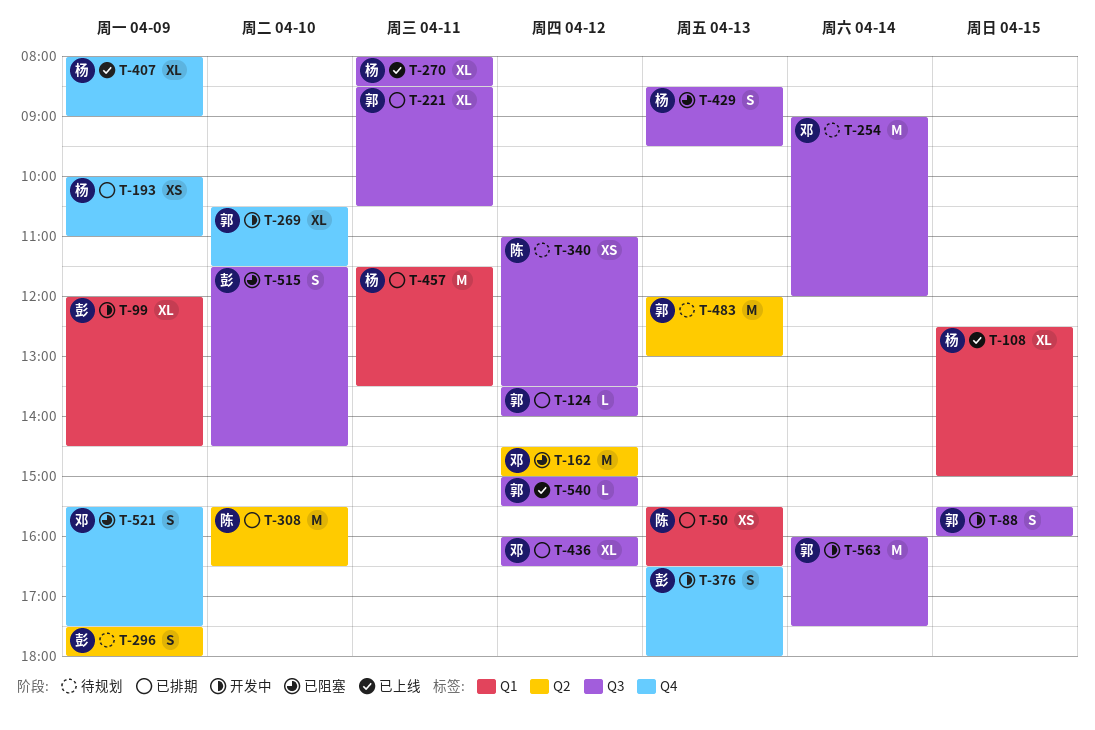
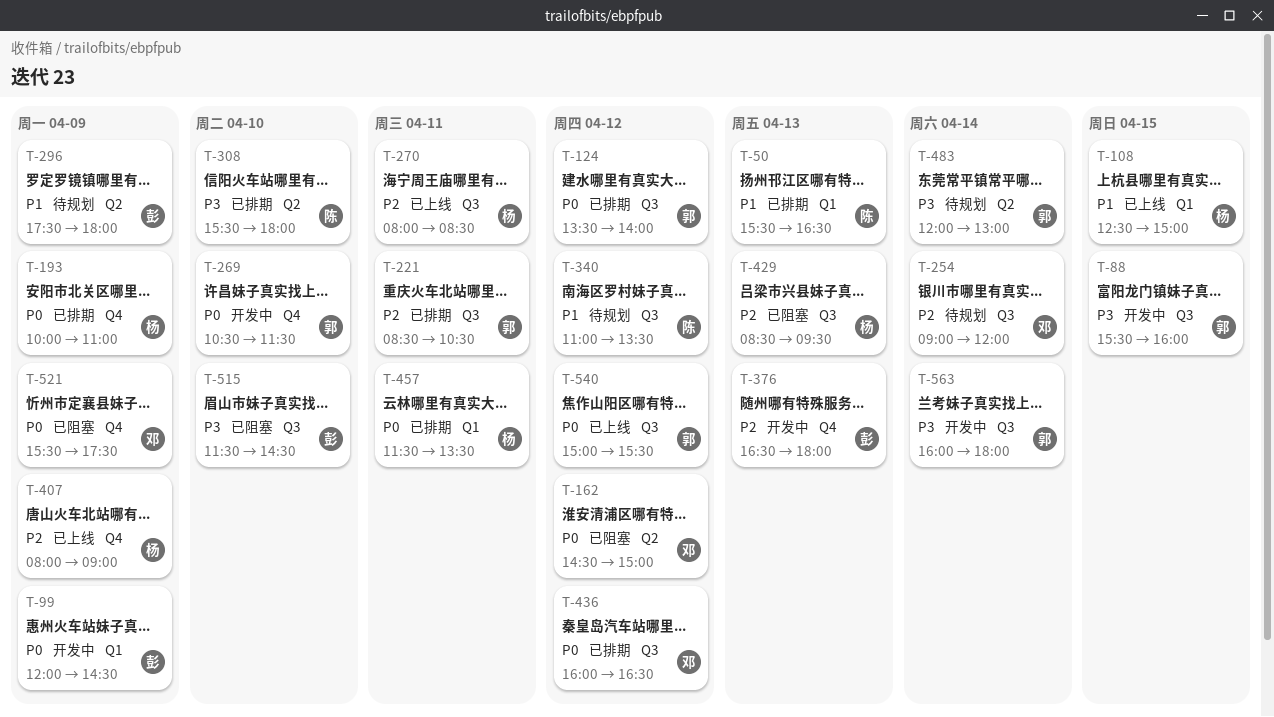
T-308, ends: 16:30 -> 18:00
T-483, day: Apr 13 -> Apr 14
T-563, ends: 17:30 -> 18:00

